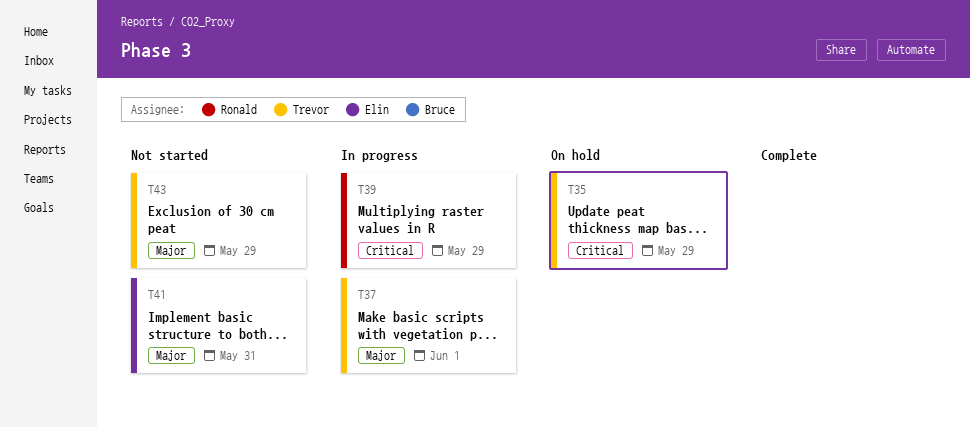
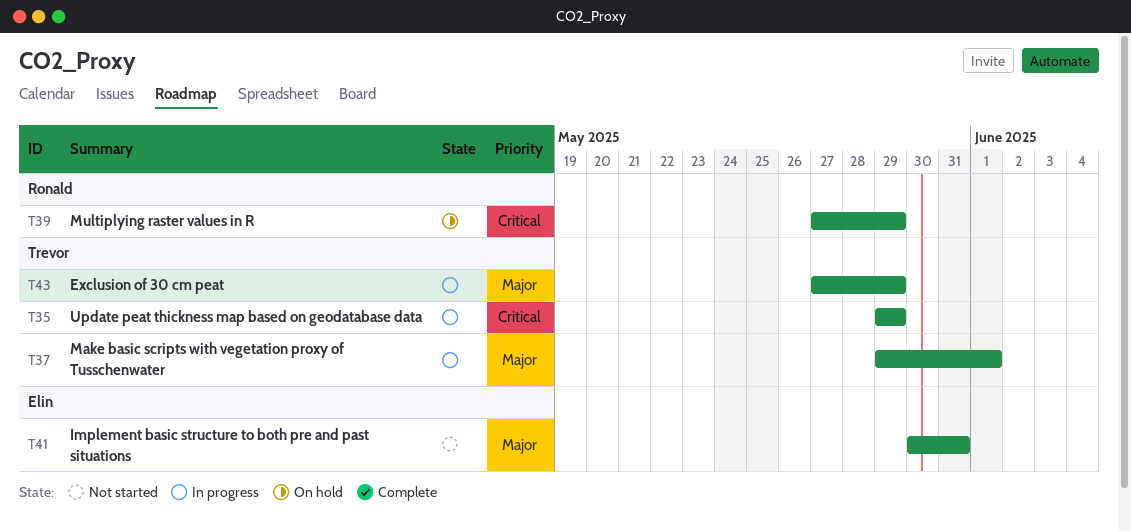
T35, status: On hold -> In progress
T39, status: In progress -> On hold
T43, status: Not started -> In progress

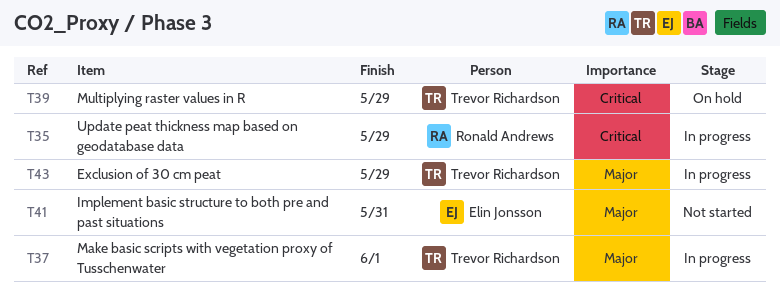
T35, owner: Trevor Richardson -> Ronald Andrews
T39, owner: Ronald Andrews -> Trevor Richardson

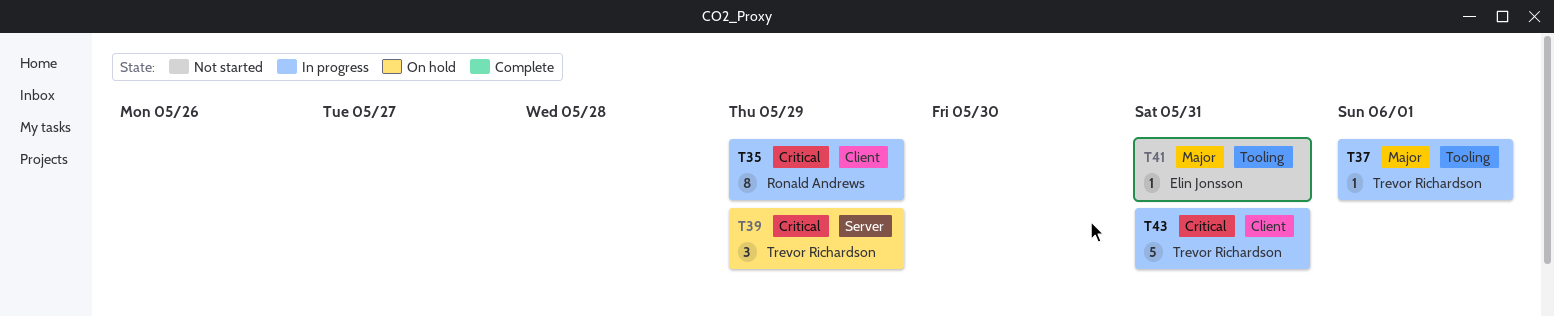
T43, priority: Major -> Critical
T43, due: May 29 -> May 31

